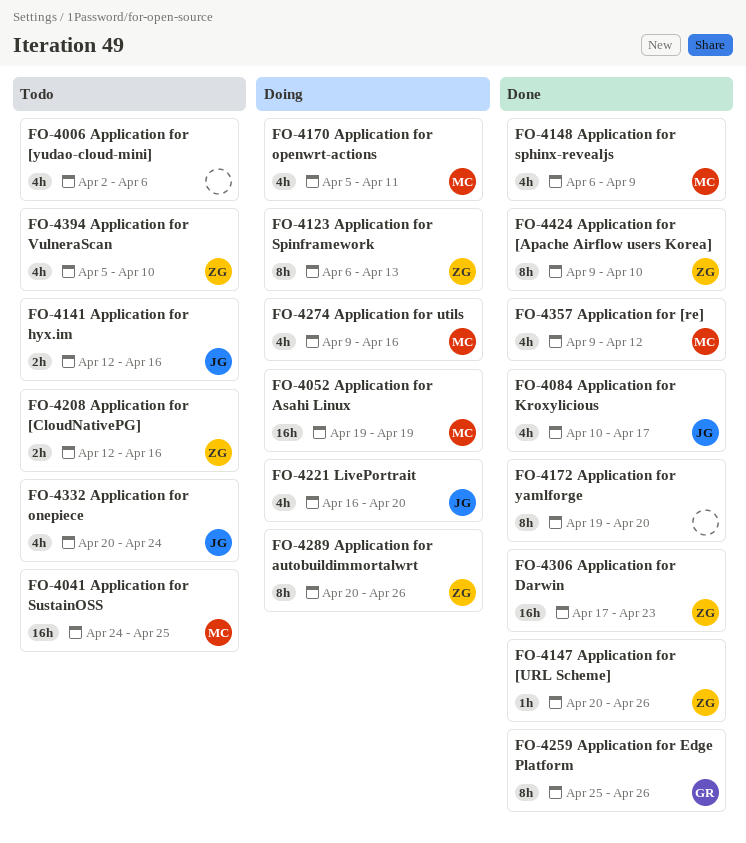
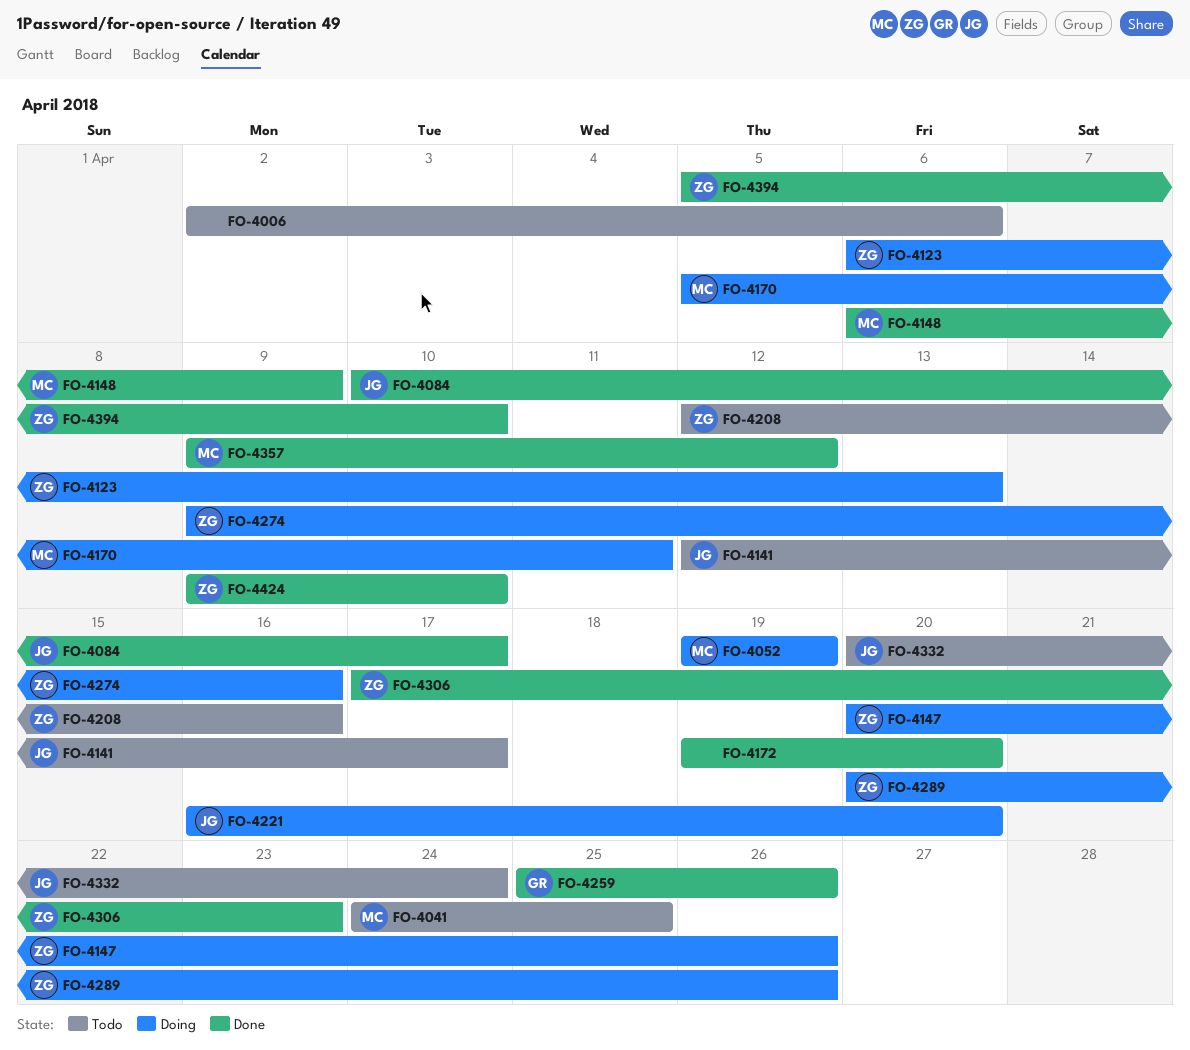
FO-4141, due: Apr 16 -> Apr 17
FO-4147, status: Done -> Doing
FO-4274, owner: MC -> ZG
FO-4394, status: Todo -> Done

